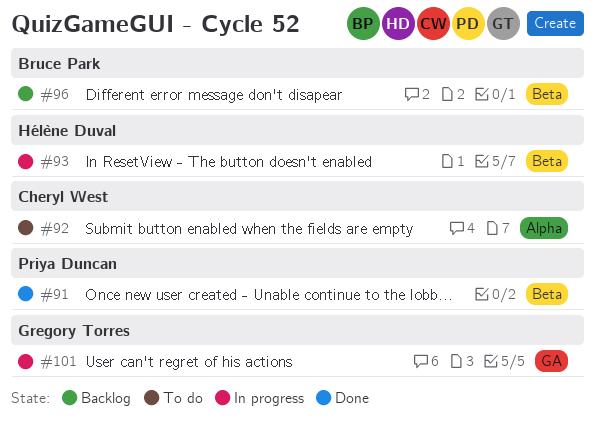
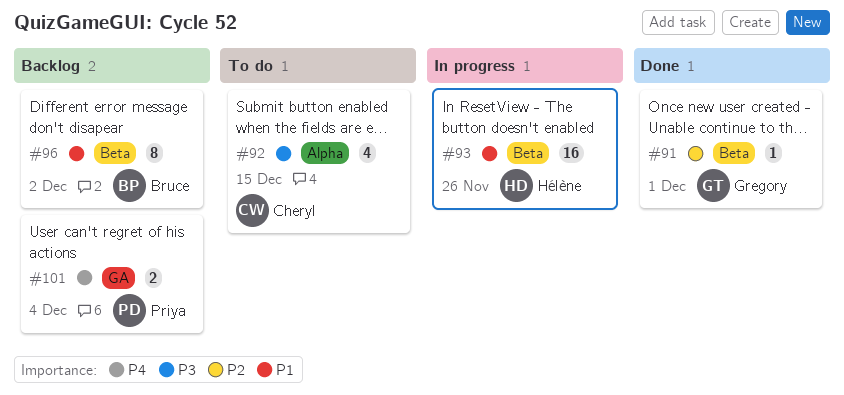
#91, owner: Priya Duncan -> Gregory Torres
#101, status: In progress -> Backlog
#101, owner: Gregory Torres -> Priya Duncan

